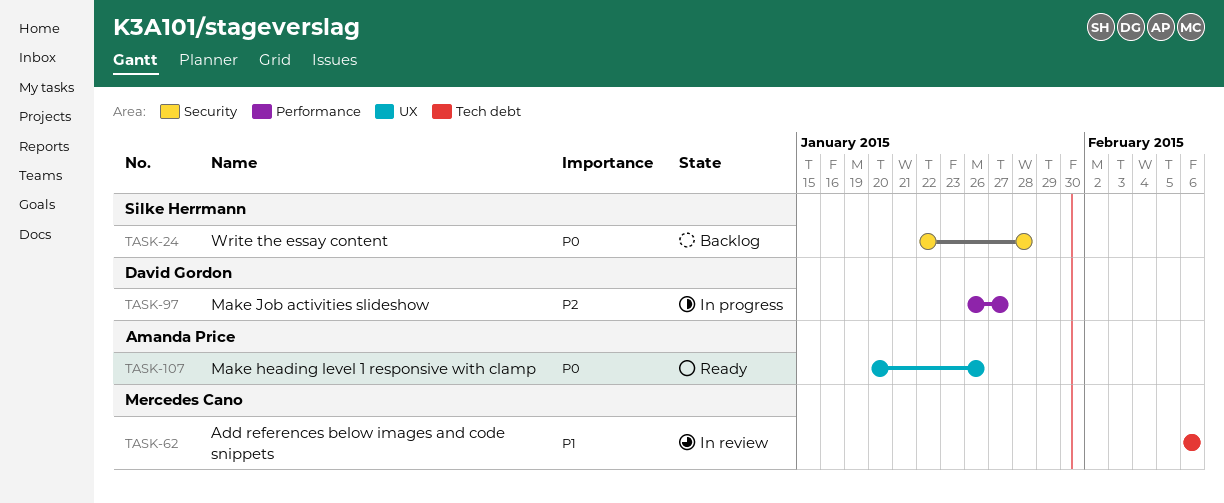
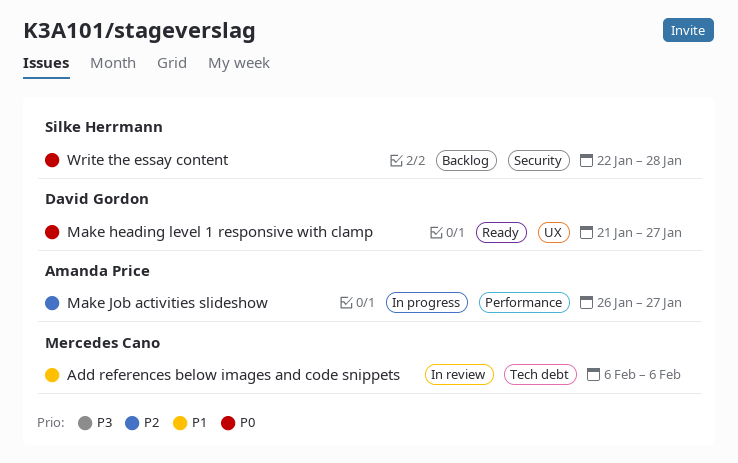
Make heading level 1 responsive with clamp, owner: Amanda Price -> David Gordon
Make heading level 1 responsive with clamp, start: Jan 20 -> Jan 21
Make heading level 1 responsive with clamp, due: Jan 26 -> Jan 27
Make Job activities slideshow, owner: David Gordon -> Amanda Price

